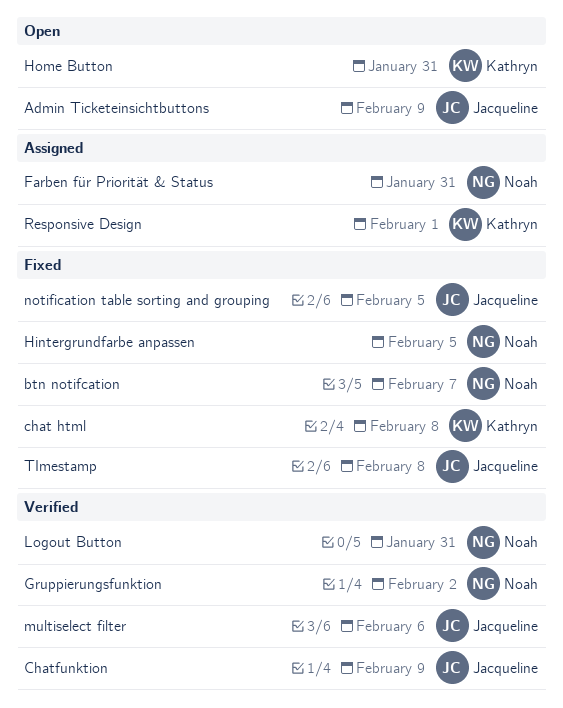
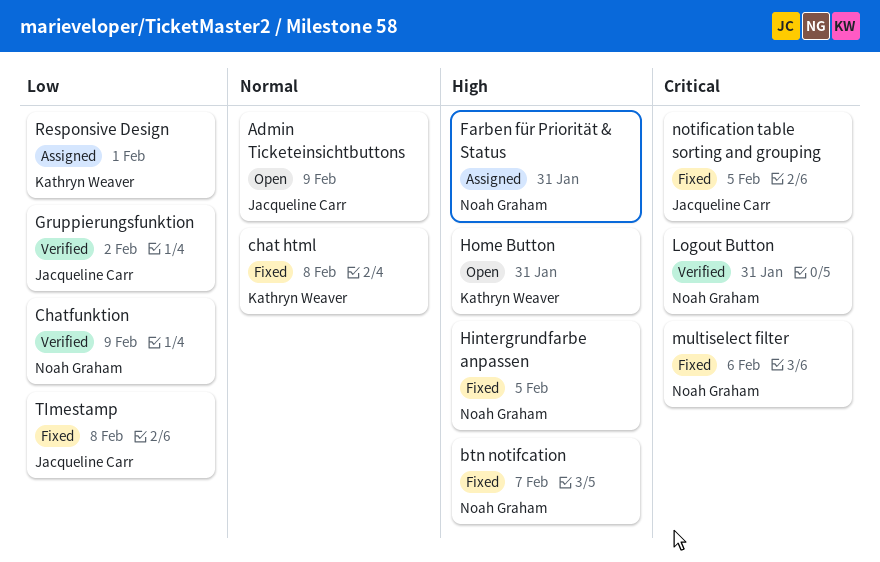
Chatfunktion, owner: Jacqueline Carr -> Noah Graham
Gruppierungsfunktion, owner: Noah Graham -> Jacqueline Carr
multiselect filter, status: Verified -> Fixed
multiselect filter, owner: Jacqueline Carr -> Noah Graham

